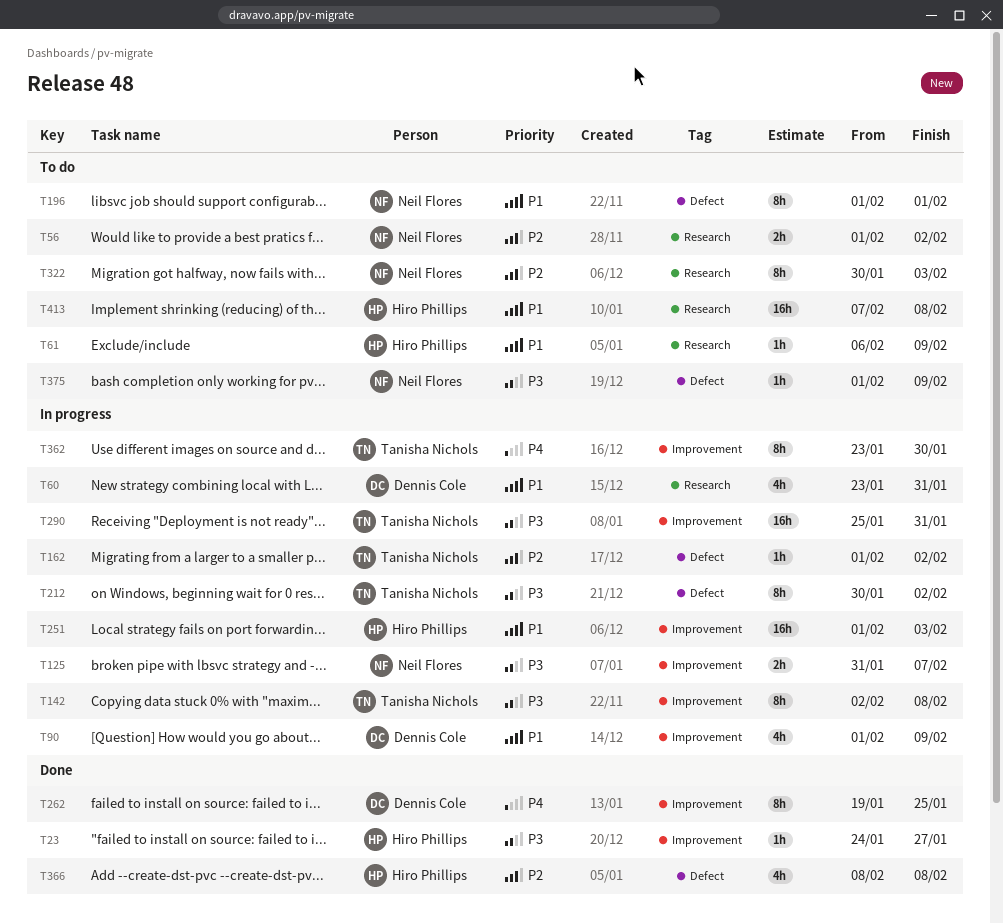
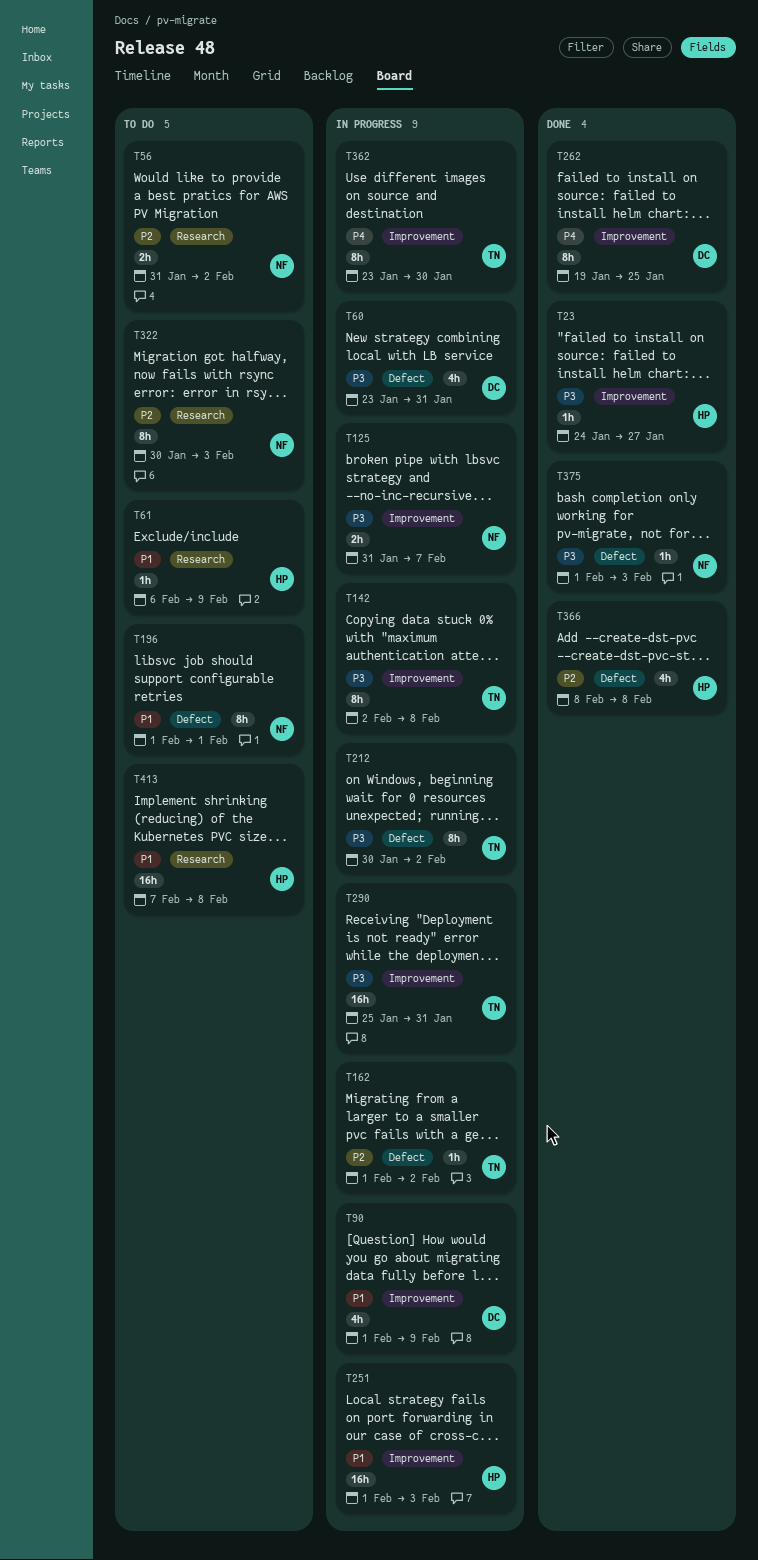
T56, start: Feb 1 -> Jan 31
T60, priority: P1 -> P3
T60, label: Research -> Defect
T375, status: To do -> Done
T375, due: Feb 9 -> Feb 3

